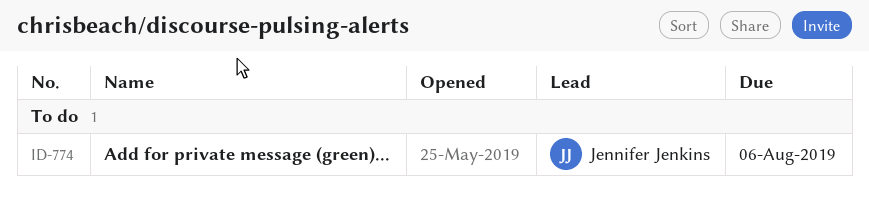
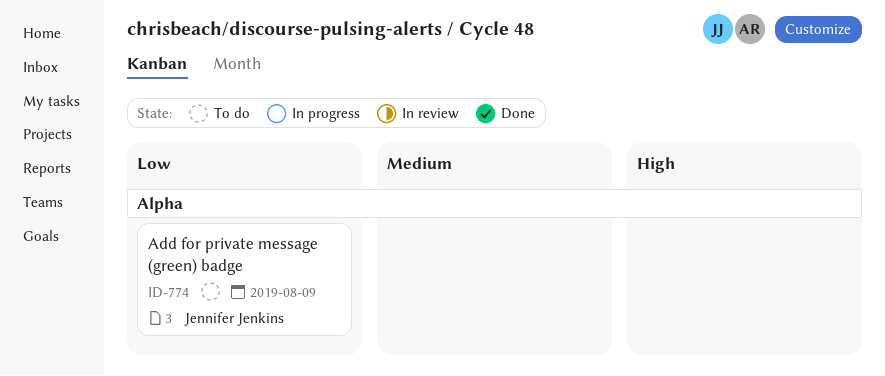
ID-774, due: Aug 6 -> Aug 9

